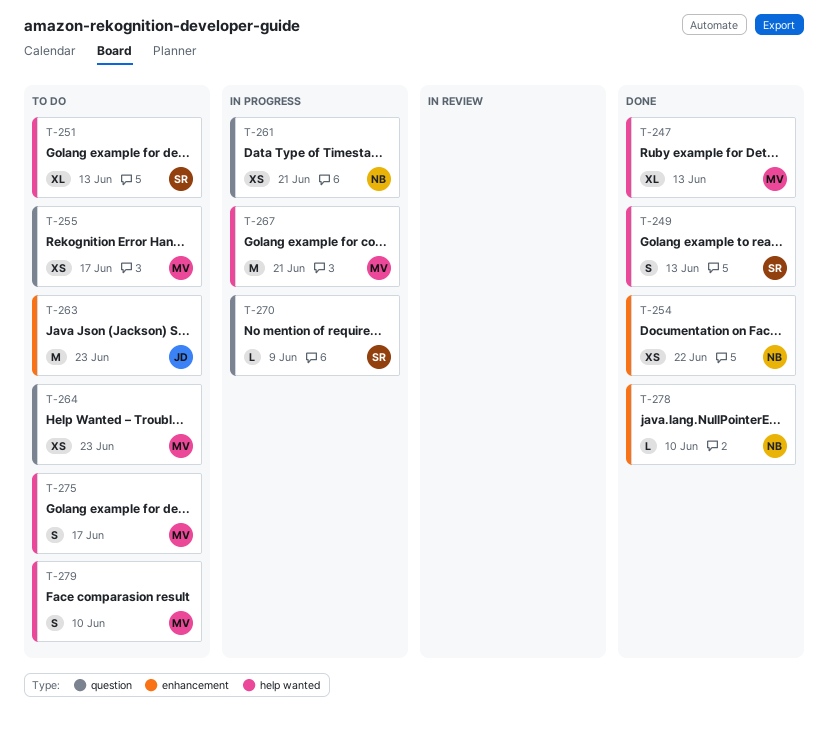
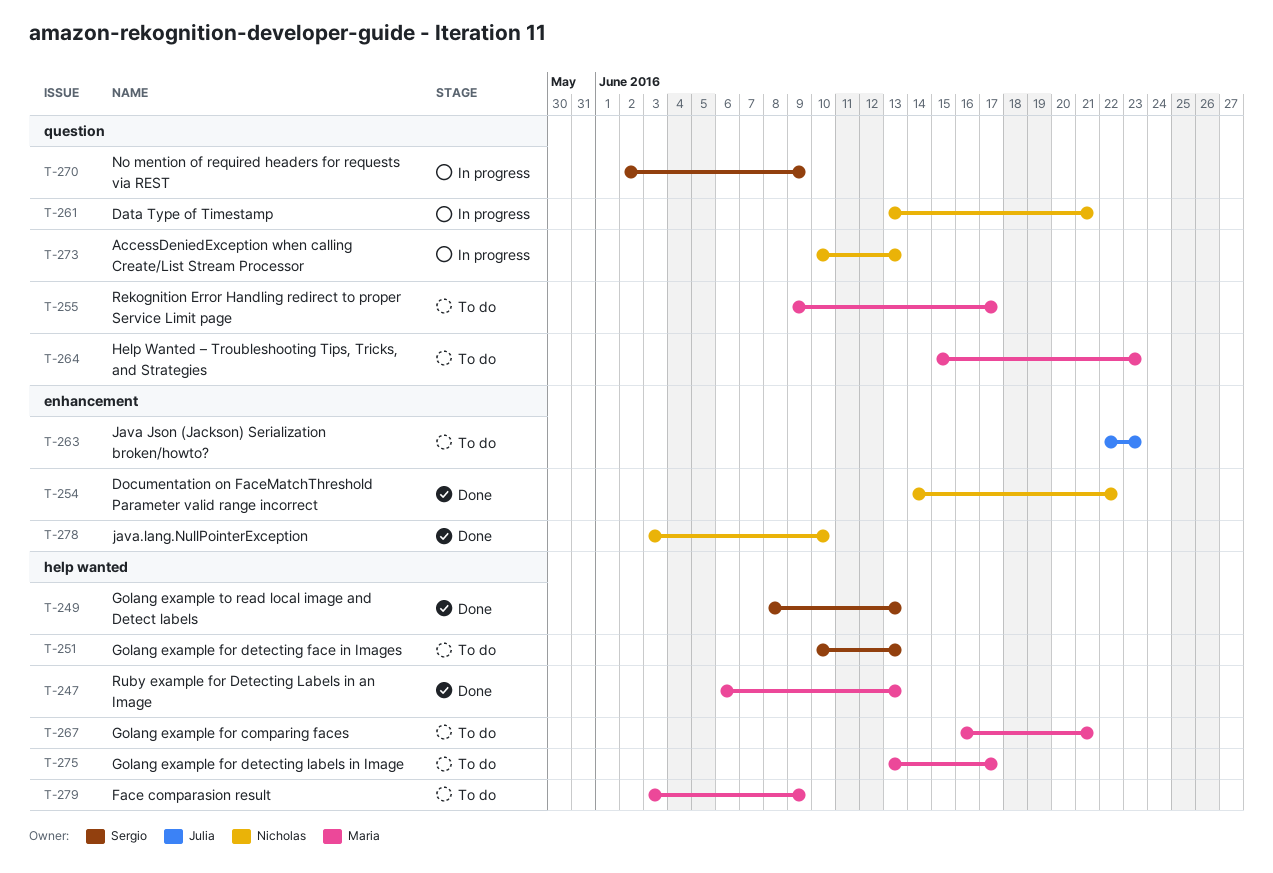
T-267, status: In progress -> To do
T-273: none -> present
T-279, due: Jun 10 -> Jun 9

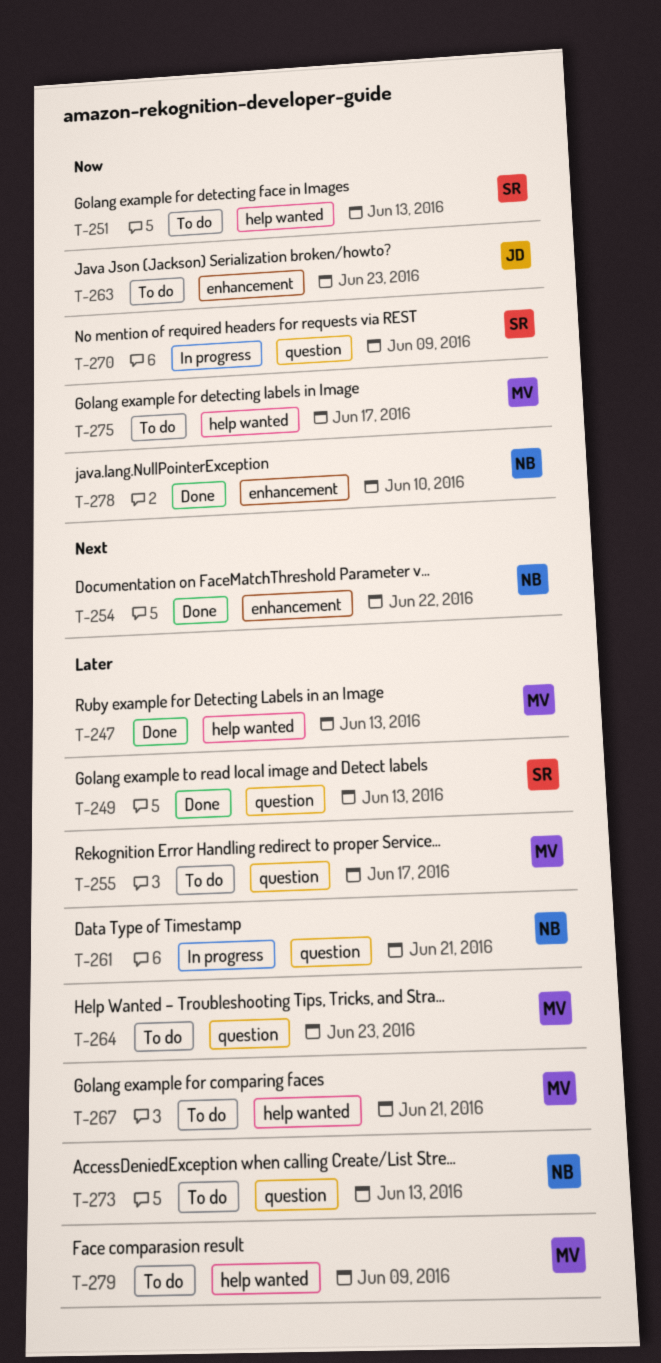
T-249, label: help wanted -> question
T-273, status: In progress -> To do

